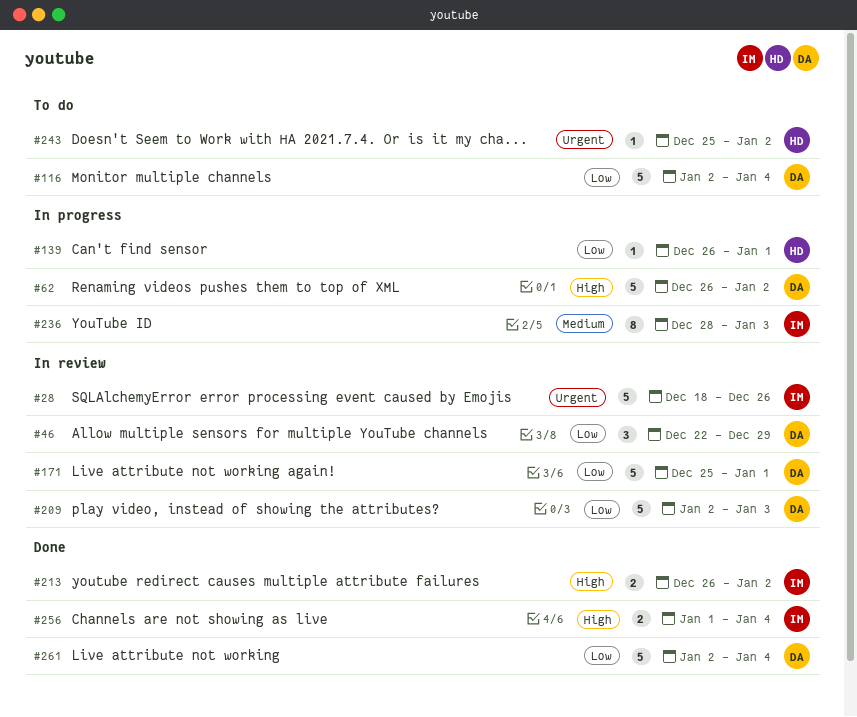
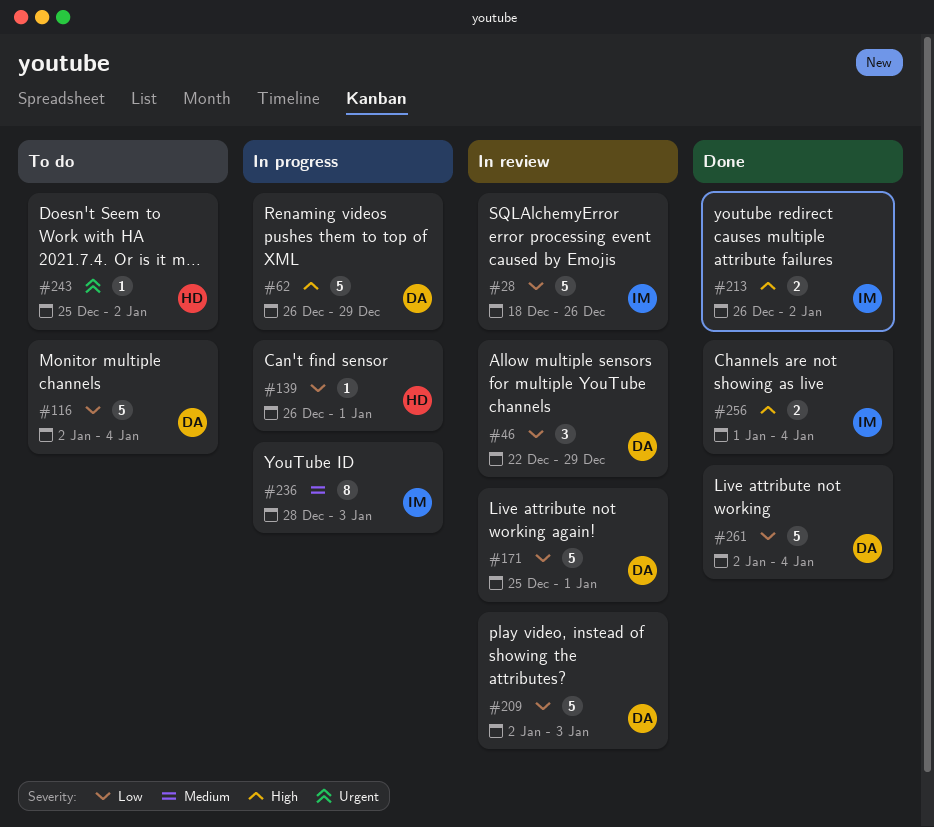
#28, priority: Urgent -> Low
#62, due: Jan 2 -> Dec 29

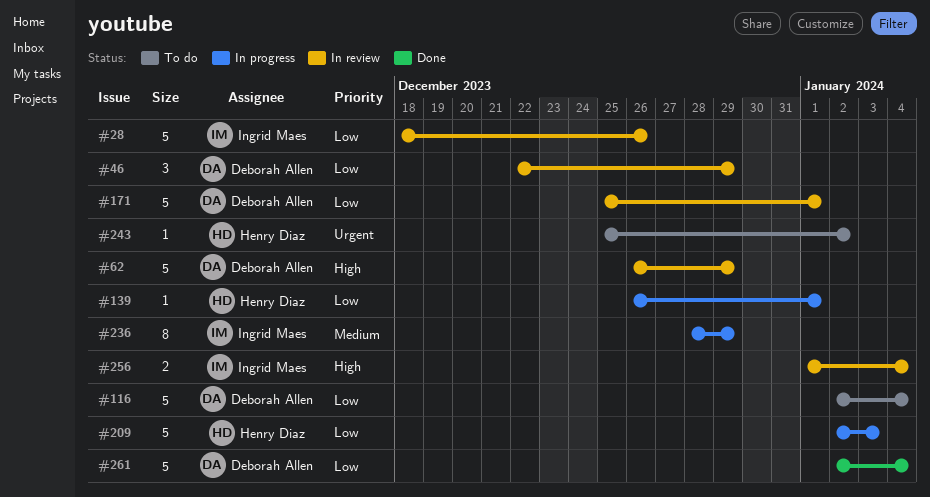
#62, status: In progress -> In review
#209, status: In review -> In progress
#209, owner: Deborah Allen -> Henry Diaz
#213: present -> none
#236, due: Jan 3 -> Dec 29
#256, status: Done -> In review

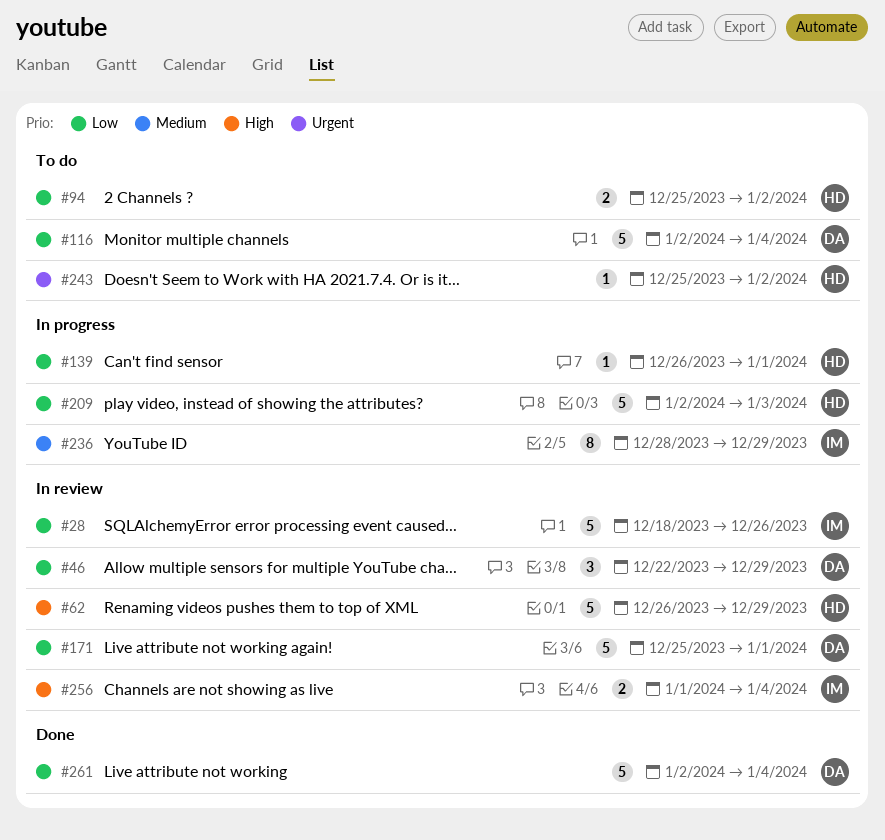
#62, owner: Deborah Allen -> Henry Diaz
#94: none -> present

